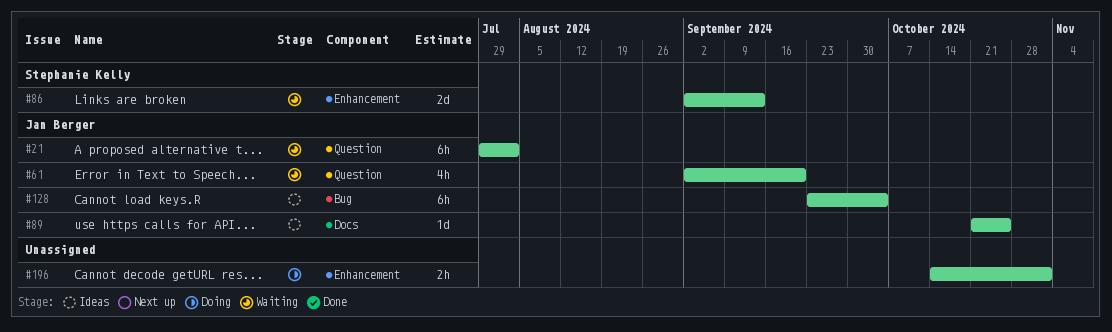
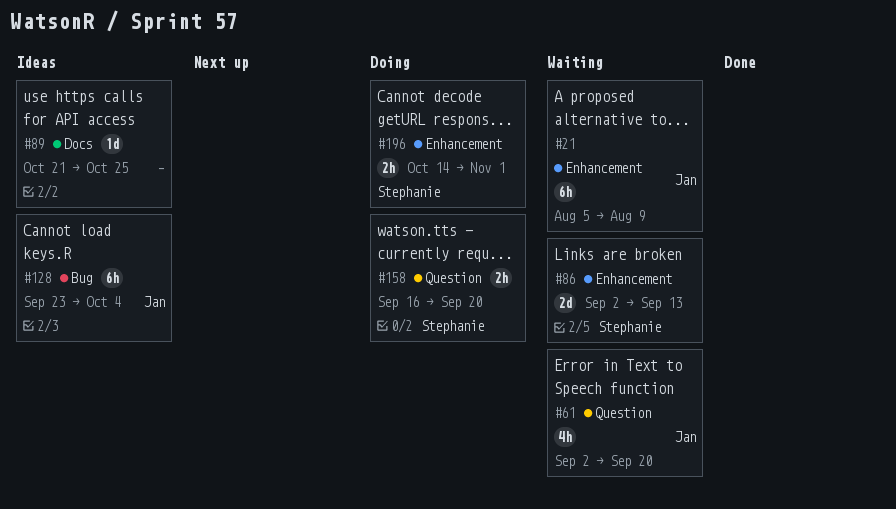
#21, label: Question -> Enhancement
#21, start: Jul 29 -> Aug 5
#21, due: Aug 2 -> Aug 9
#89, owner: Jan Berger -> none
#158: none -> present
#196, owner: none -> Stephanie Kelly

